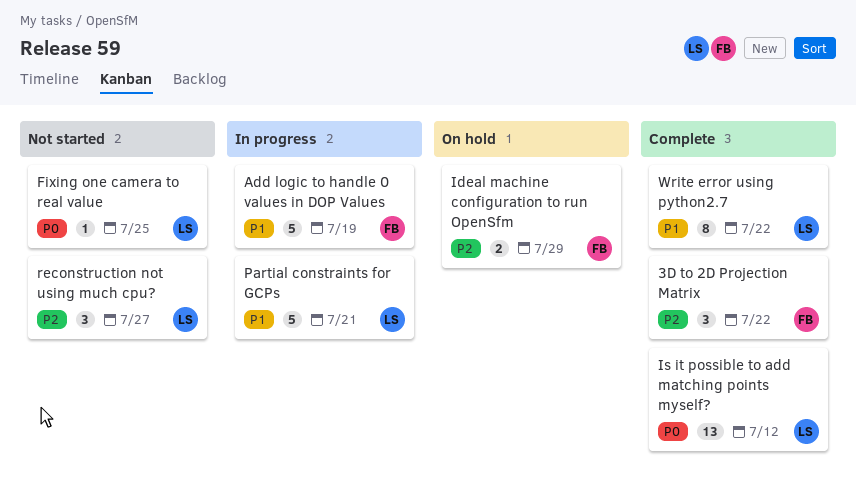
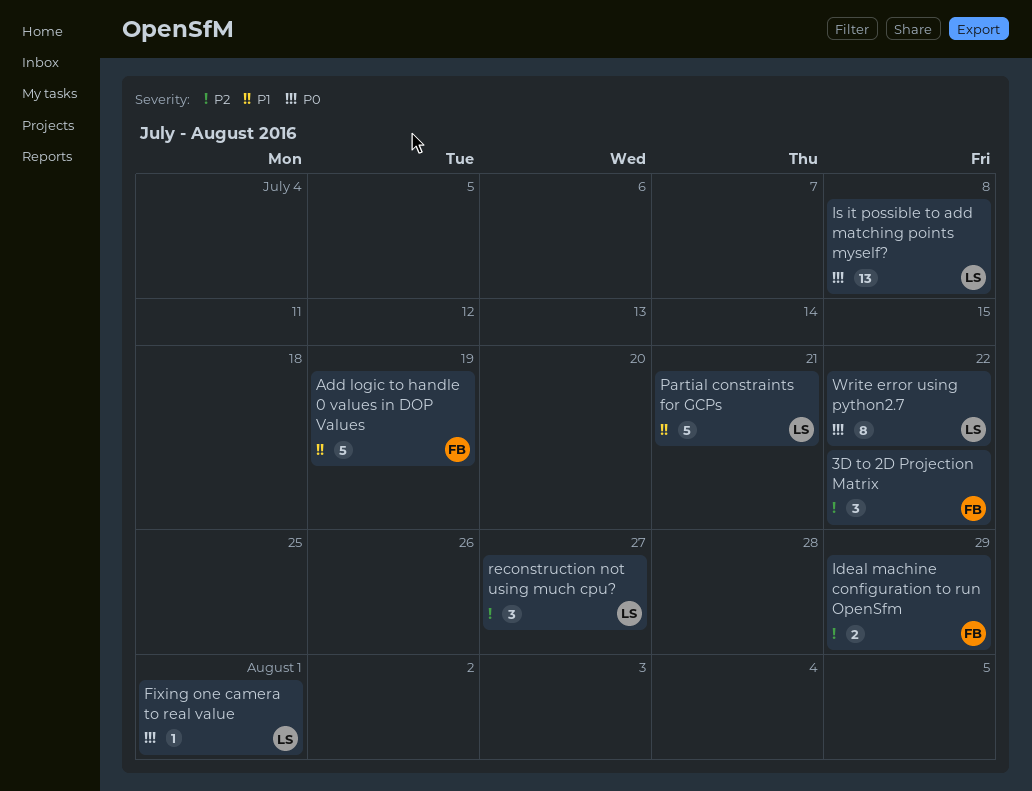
Fixing one camera to real value, due: Jul 25 -> Aug 1
Is it possible to add matching points myself?, due: Jul 12 -> Jul 8
Write error using python2.7, priority: P1 -> P0

